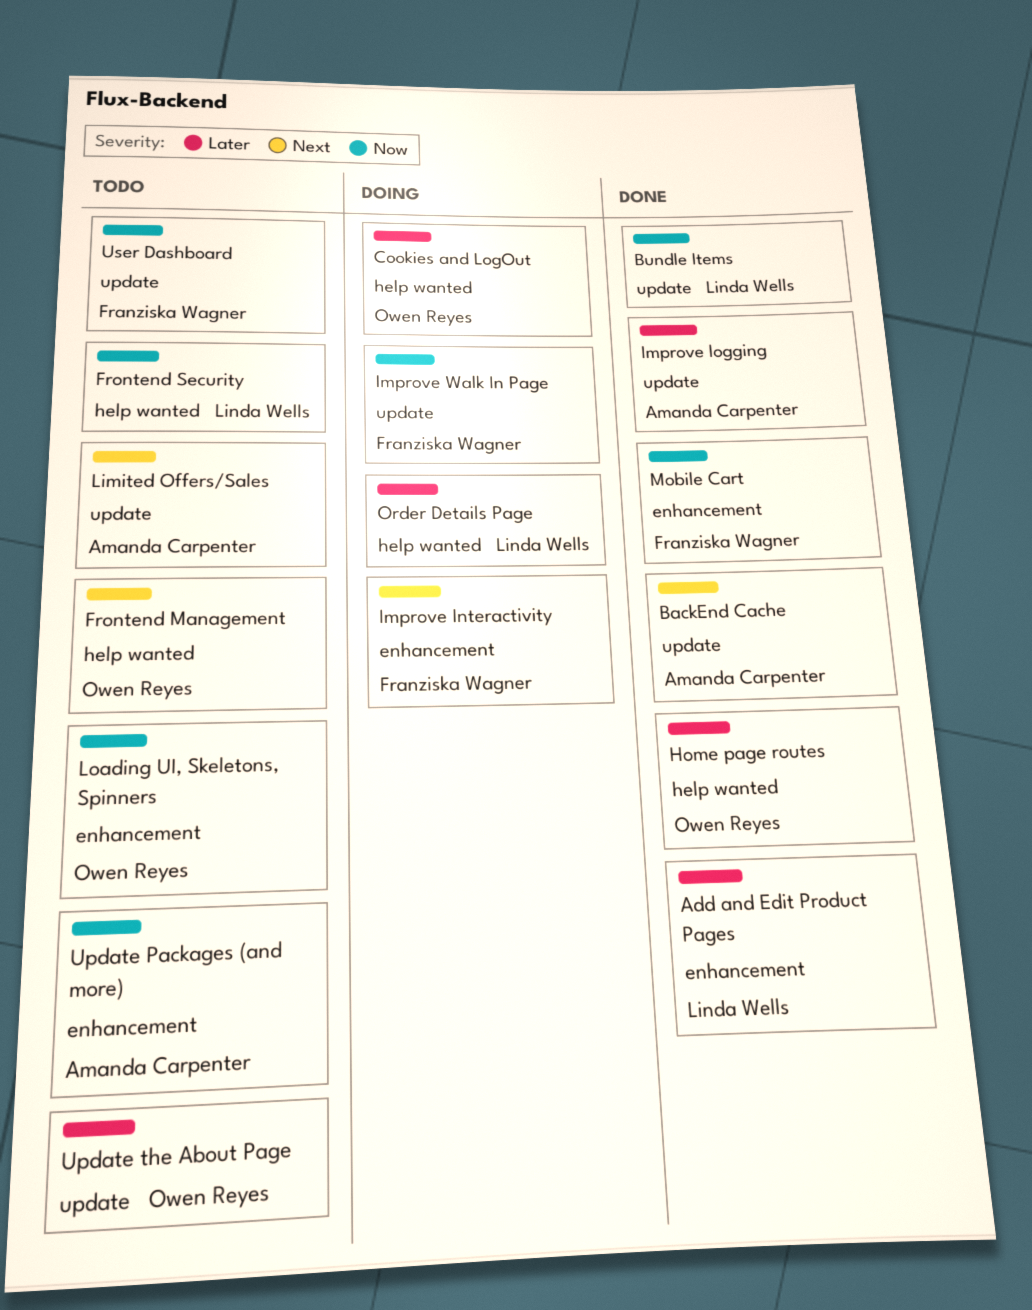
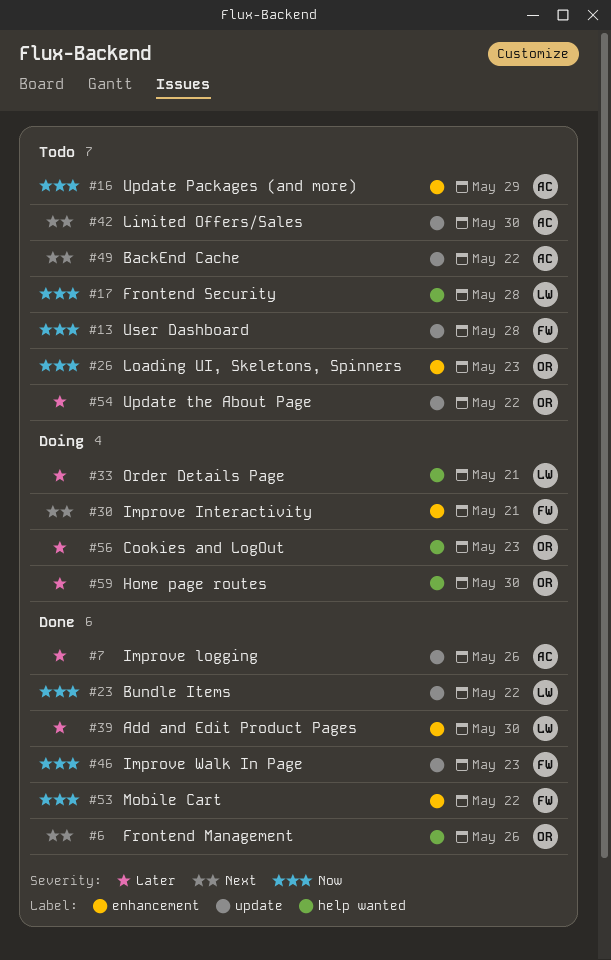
BackEnd Cache, status: Done -> Todo
Frontend Management, status: Todo -> Done
Home page routes, status: Done -> Doing
Improve Walk In Page, status: Doing -> Done

